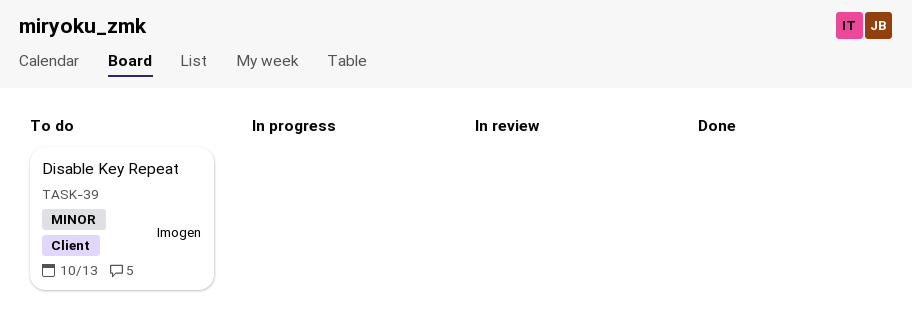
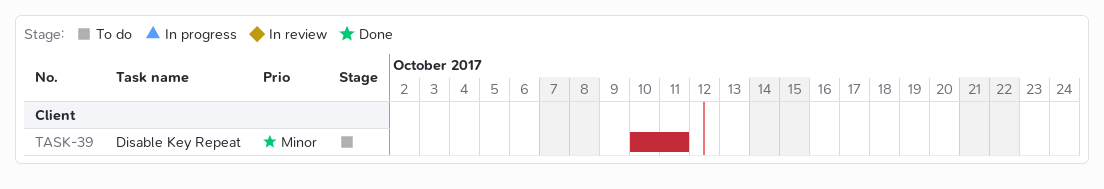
TASK-39, due: Oct 13 -> Oct 11

